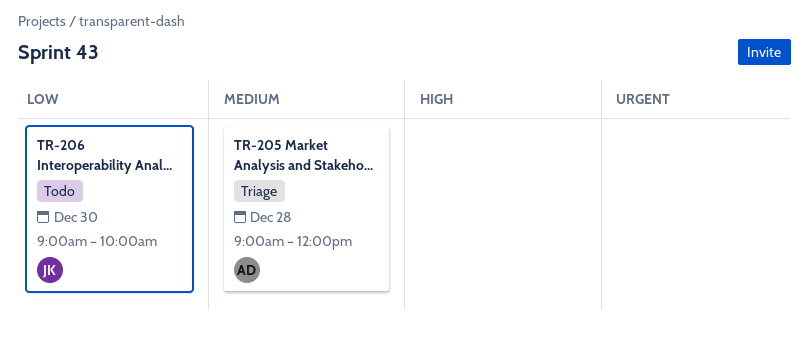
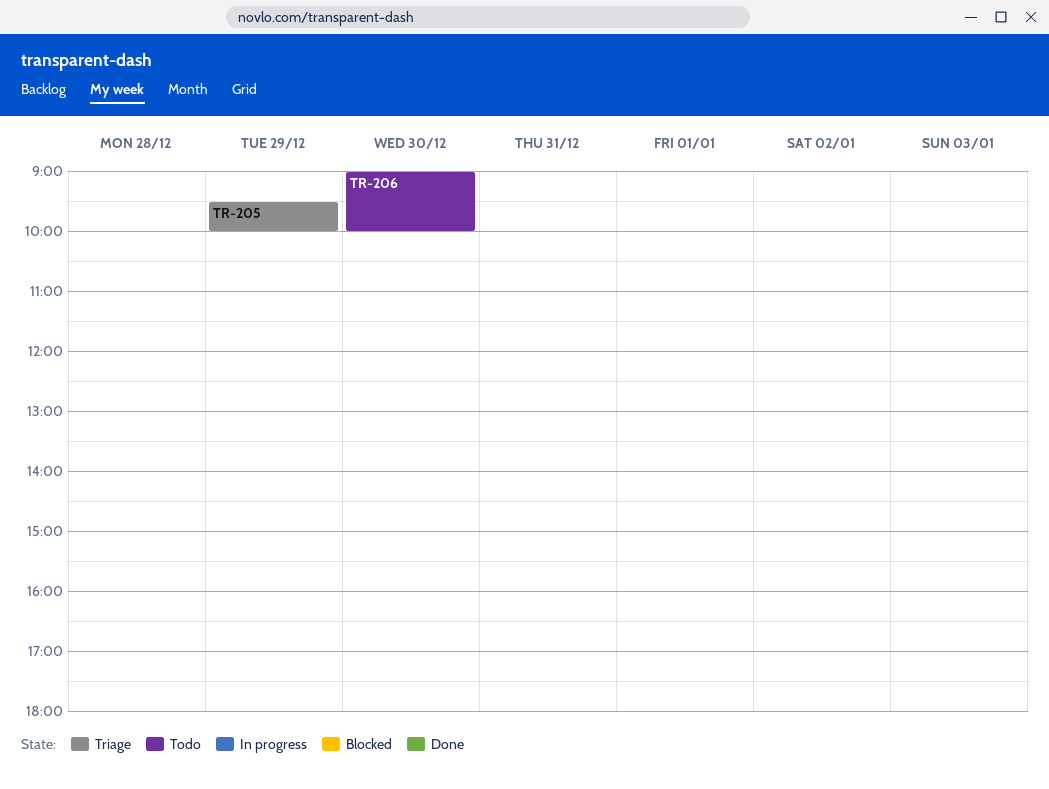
TR-205, day: Dec 28 -> Dec 29
TR-205, begins: 09:00 -> 09:30
TR-205, ends: 12:00 -> 10:00

